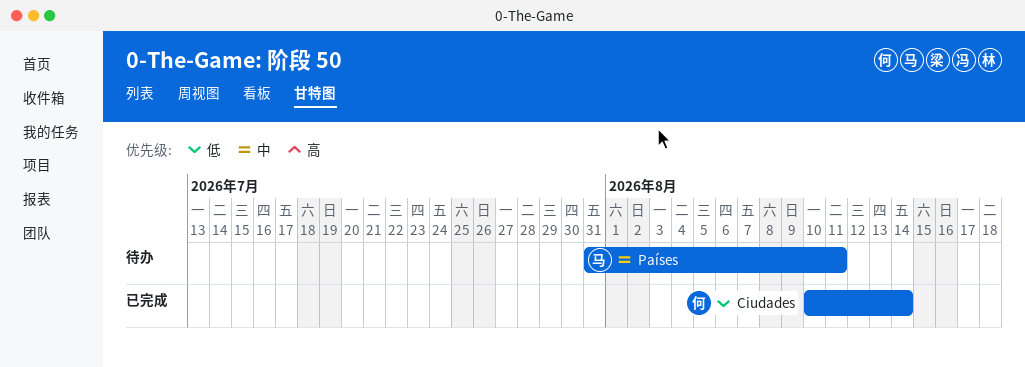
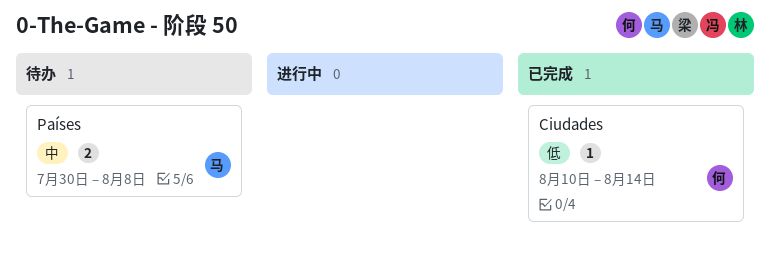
Países, start: Jul 31 -> Jul 30
Países, due: Aug 11 -> Aug 8

